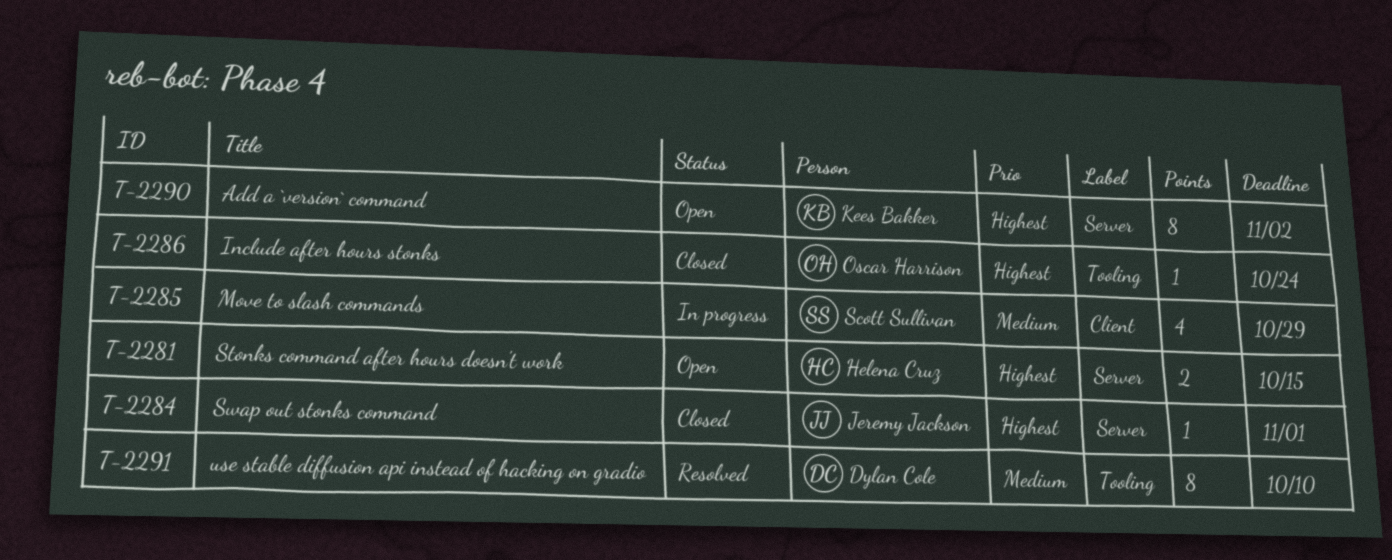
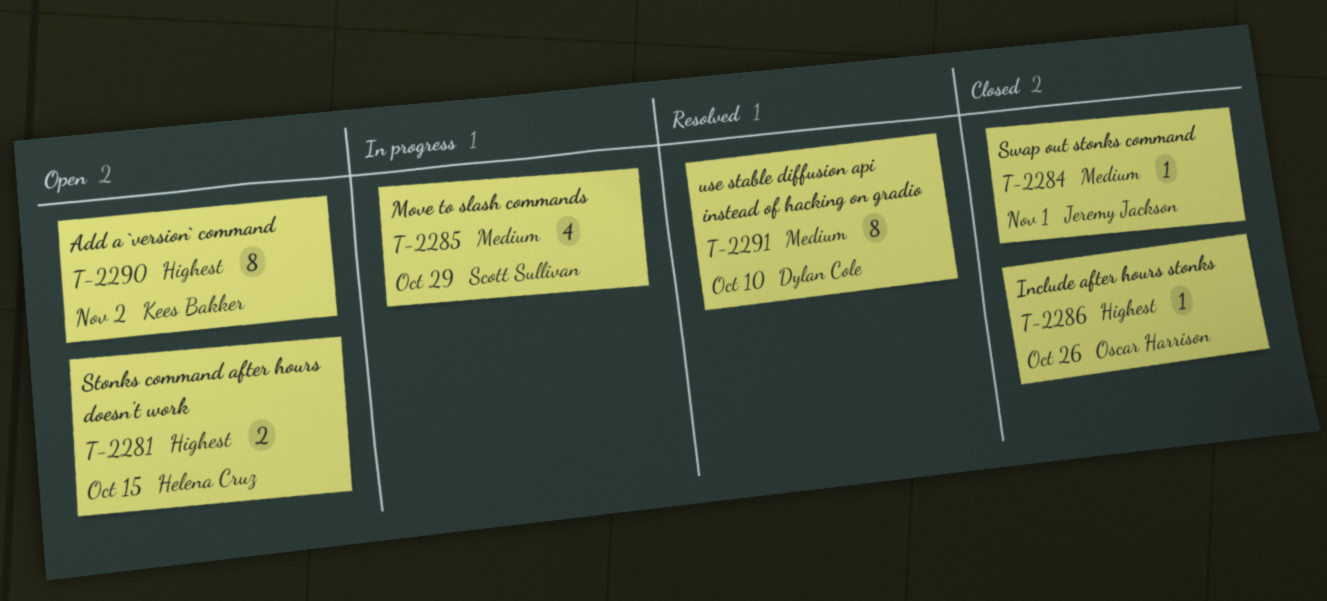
T-2284, priority: Highest -> Medium
T-2286, due: Oct 24 -> Oct 26

